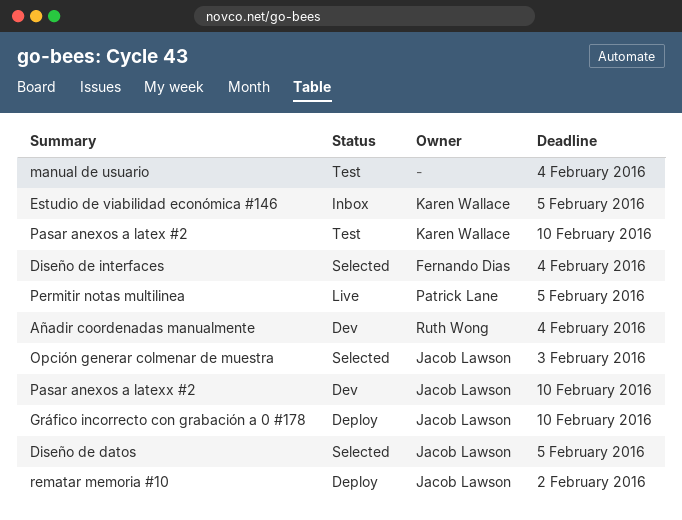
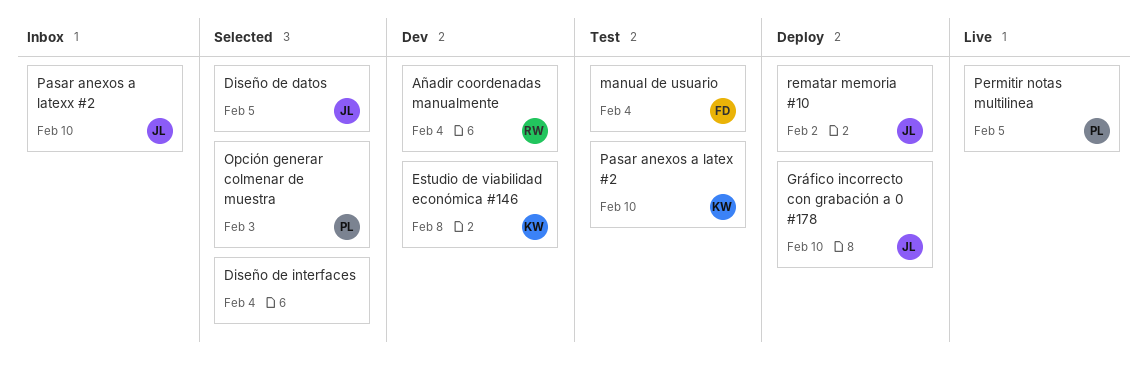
Diseño de interfaces, owner: Fernando Dias -> none
Estudio de viabilidad económica #146, status: Inbox -> Dev
Estudio de viabilidad económica #146, due: Feb 5 -> Feb 8
manual de usuario, owner: none -> Fernando Dias
Opción generar colmenar de muestra, owner: Jacob Lawson -> Patrick Lane
Pasar anexos a latexx #2, status: Dev -> Inbox

